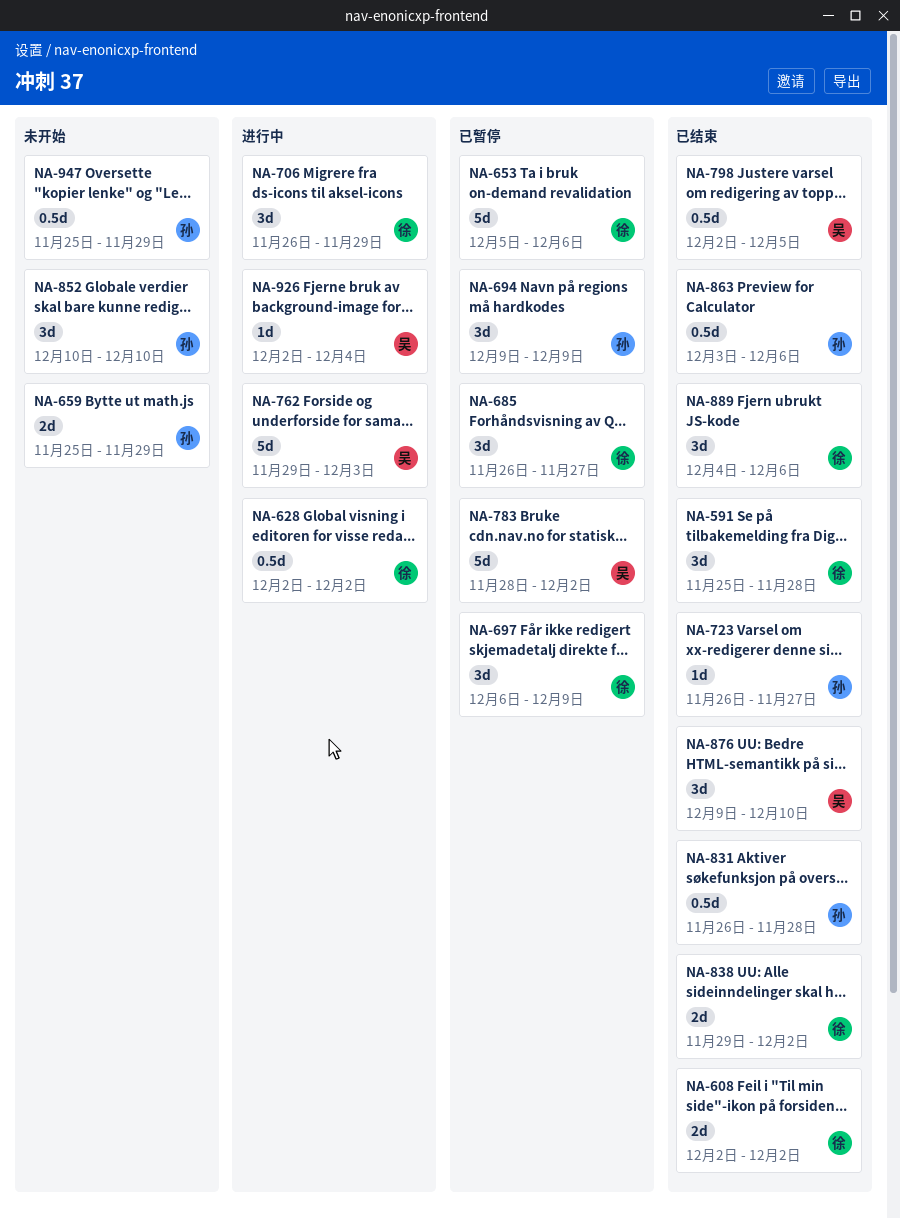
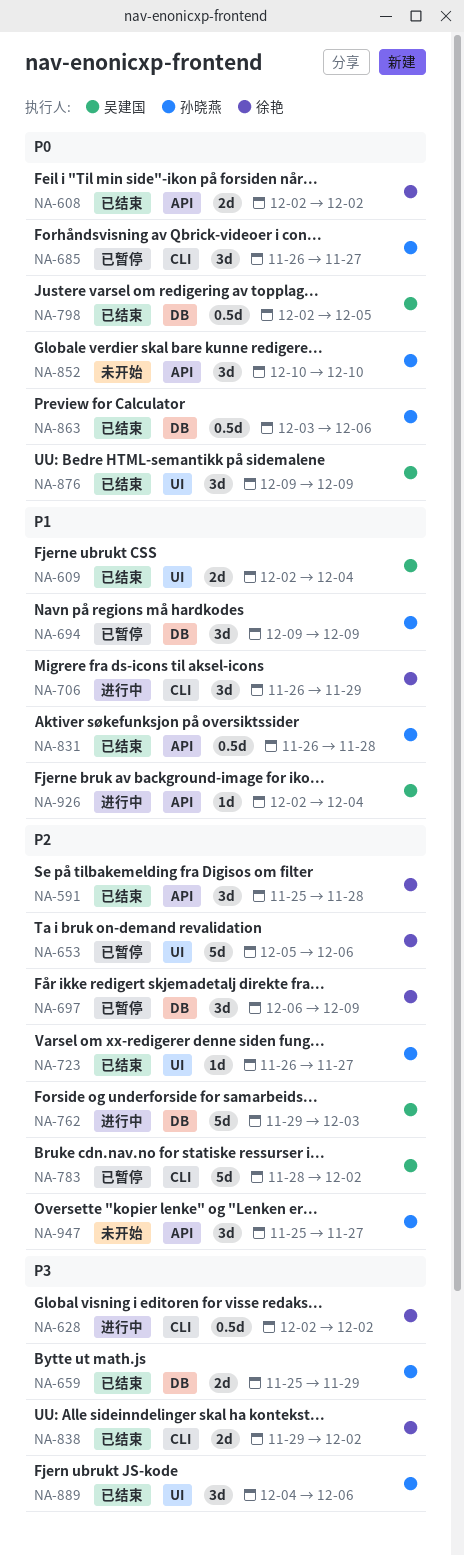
NA-609: none -> present
NA-659, status: 未开始 -> 已结束
NA-685, owner: 徐艳 -> 孙晓燕
NA-876, due: Dec 10 -> Dec 9
NA-889, owner: 徐艳 -> 孙晓燕
NA-947, estimate: 0.5d -> 3d
NA-947, due: Nov 29 -> Nov 27

